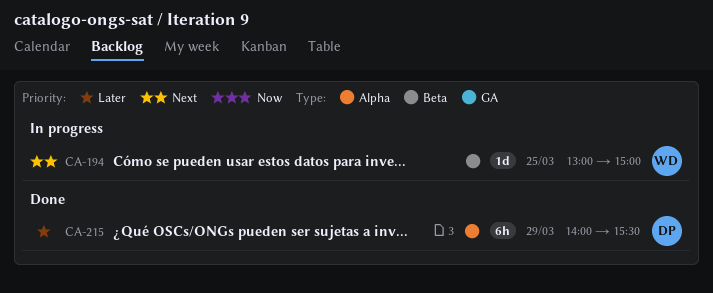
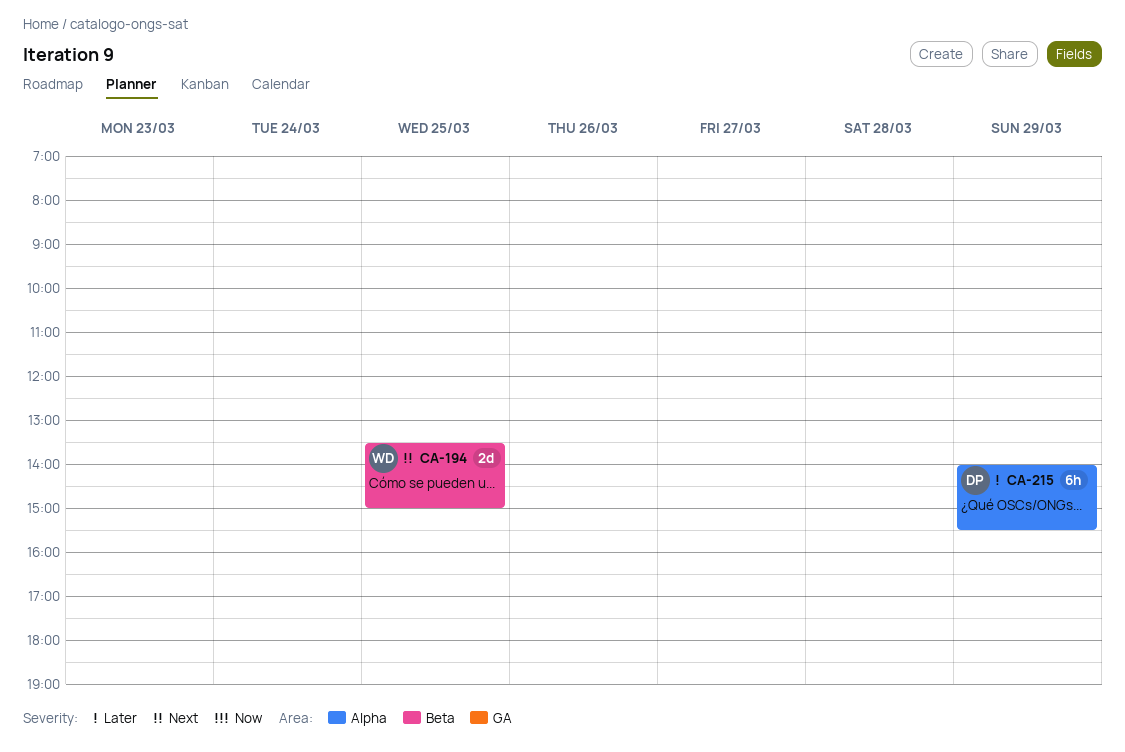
CA-194, estimate: 1d -> 2d
CA-194, begins: 13:00 -> 13:30

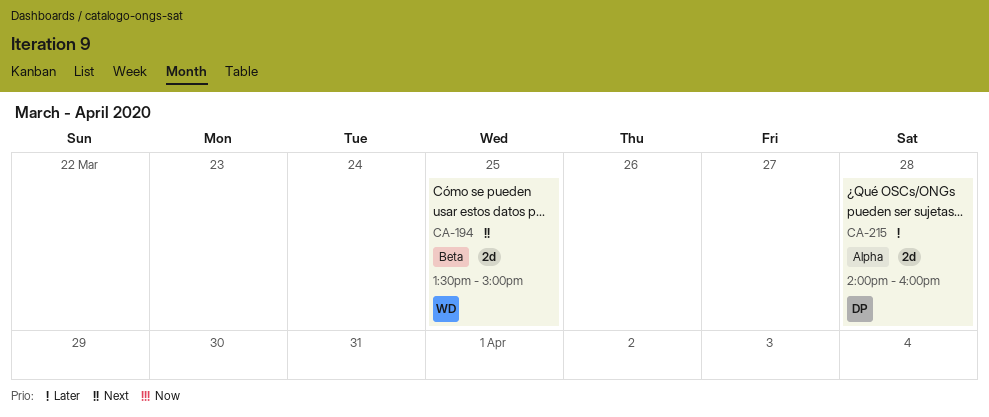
CA-215, estimate: 6h -> 2d
CA-215, day: Mar 29 -> Mar 28
CA-215, ends: 15:30 -> 16:00

